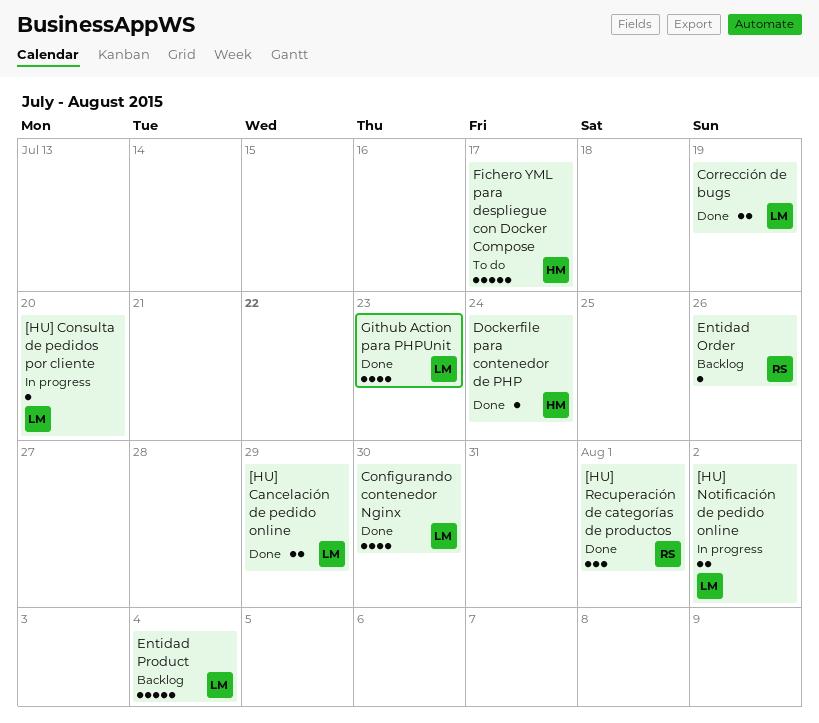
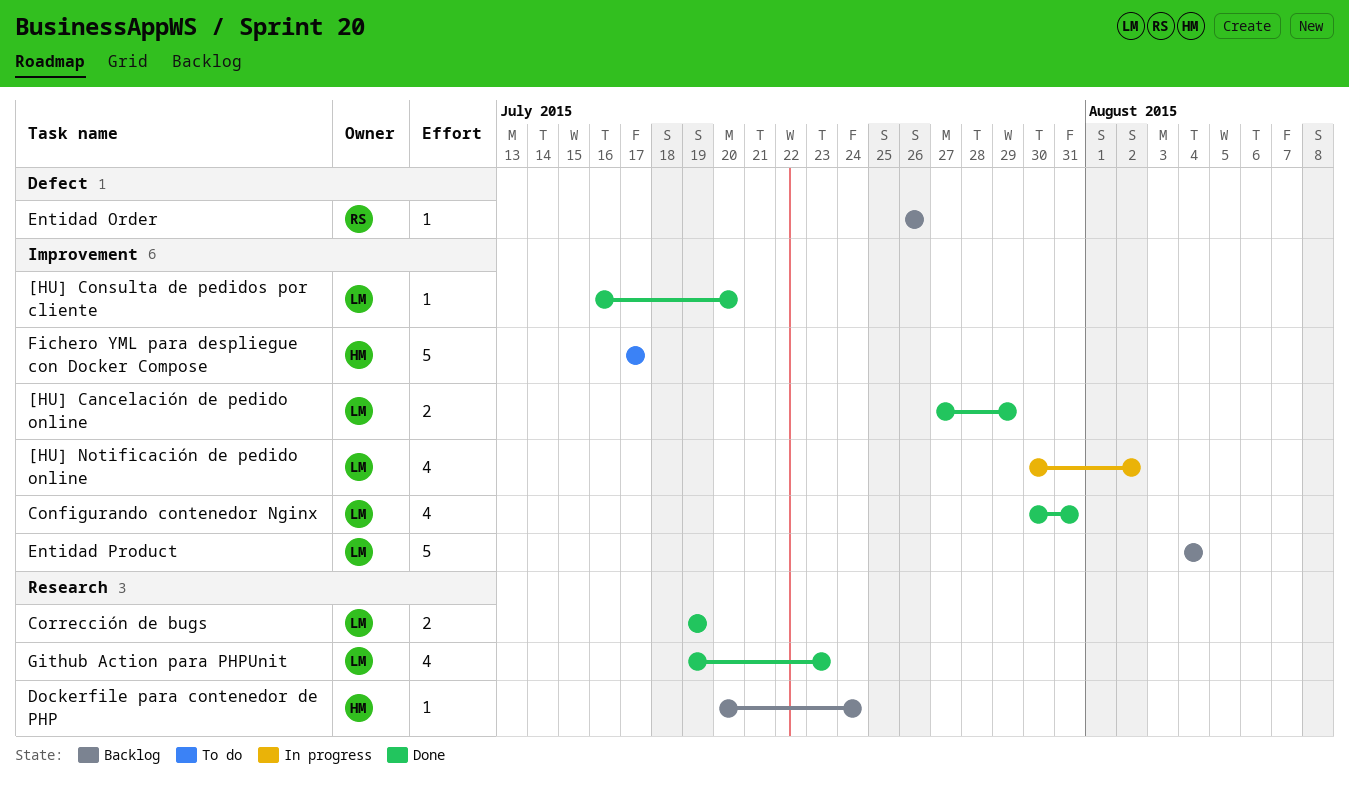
[HU] Consulta de pedidos por cliente, status: In progress -> Done
[HU] Notificación de pedido online, estimate: 2 -> 4
[HU] Recuperación de categorías de productos: present -> none
Configurando contenedor Nginx, due: Jul 30 -> Jul 31
Dockerfile para contenedor de PHP, status: Done -> Backlog

